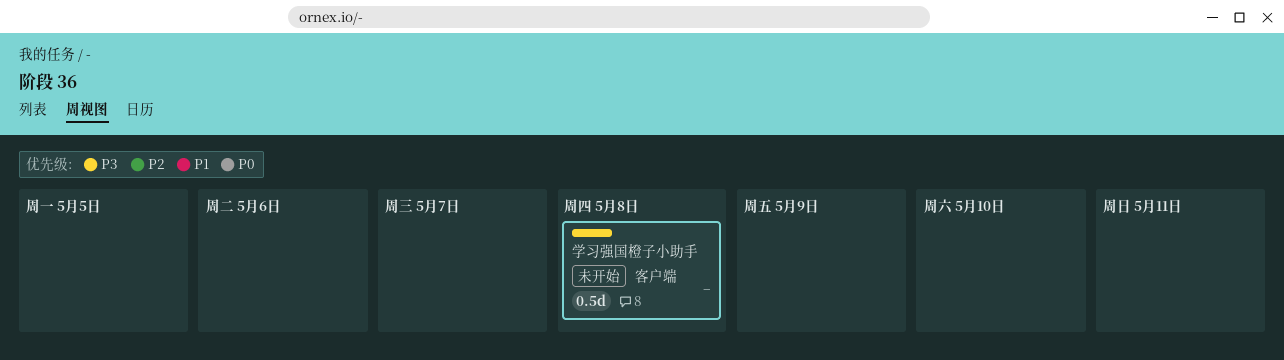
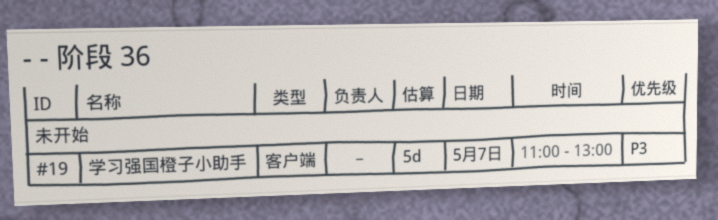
学习强国橙子小助手, estimate: 0.5d -> 5d
学习强国橙子小助手, day: May 8 -> May 7

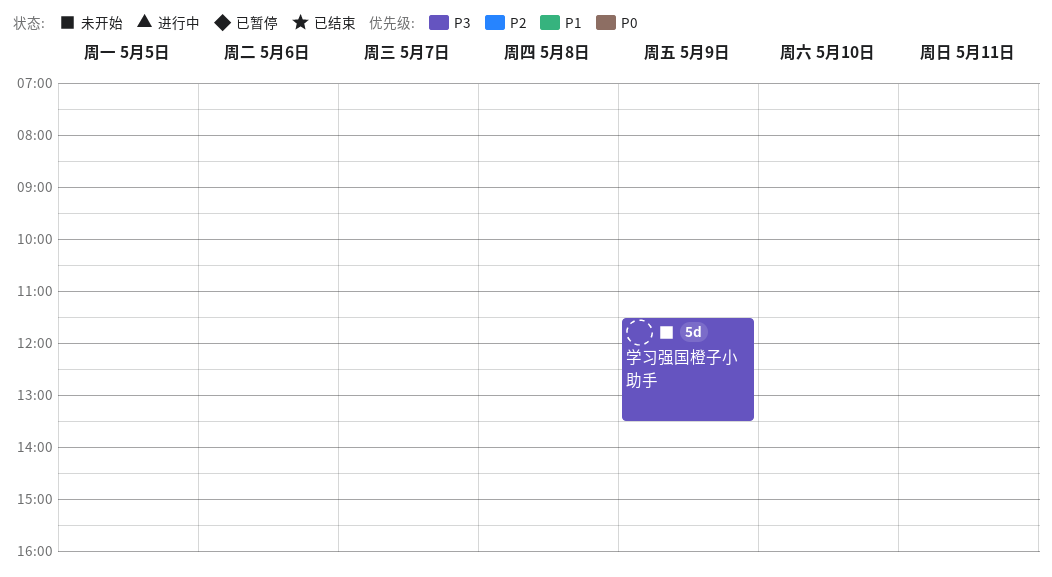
学习强国橙子小助手, day: May 7 -> May 9
学习强国橙子小助手, begins: 11:00 -> 11:30
学习强国橙子小助手, ends: 13:00 -> 13:30

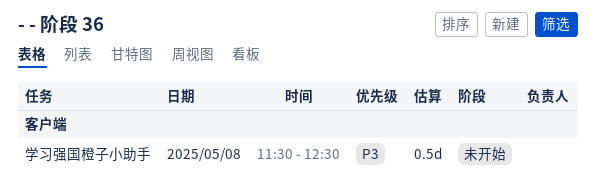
学习强国橙子小助手, estimate: 5d -> 0.5d
学习强国橙子小助手, day: May 9 -> May 8
学习强国橙子小助手, ends: 13:30 -> 12:30

